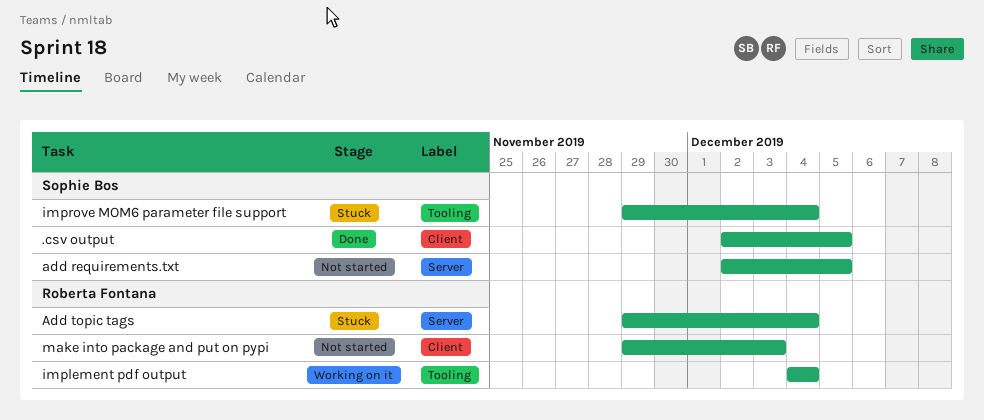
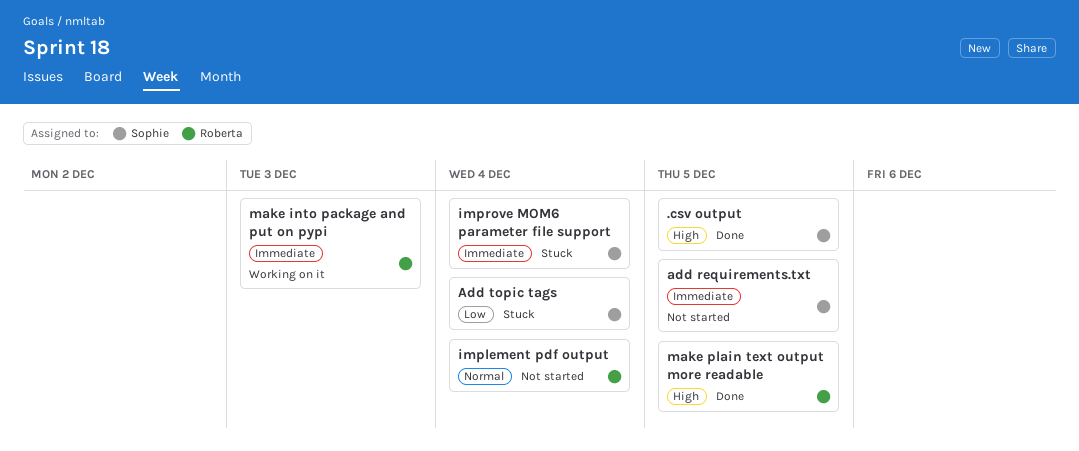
Add topic tags, owner: Roberta Fontana -> Sophie Bos
implement pdf output, status: Working on it -> Not started
make into package and put on pypi, status: Not started -> Working on it
make plain text output more readable: none -> present

